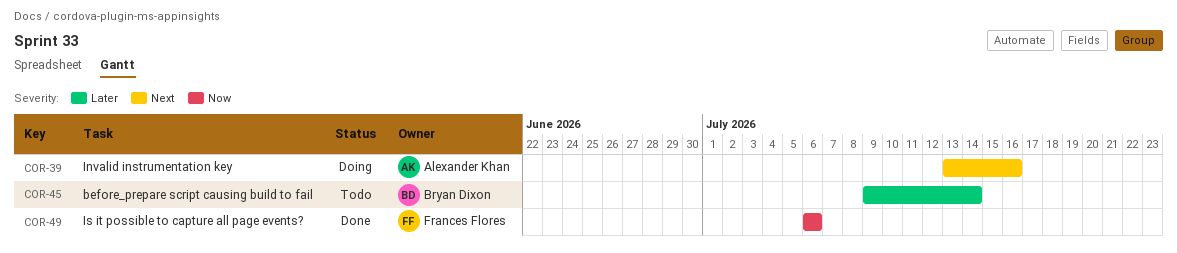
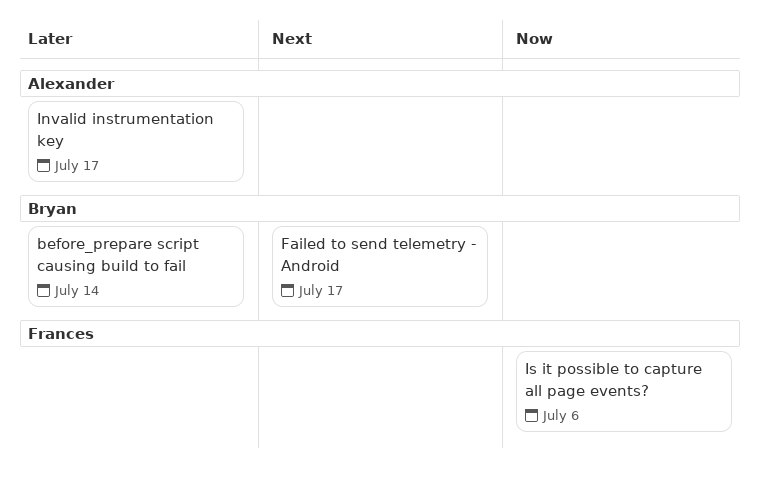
Failed to send telemetry - Android: none -> present
Invalid instrumentation key, priority: Next -> Later
Invalid instrumentation key, due: Jul 16 -> Jul 17

